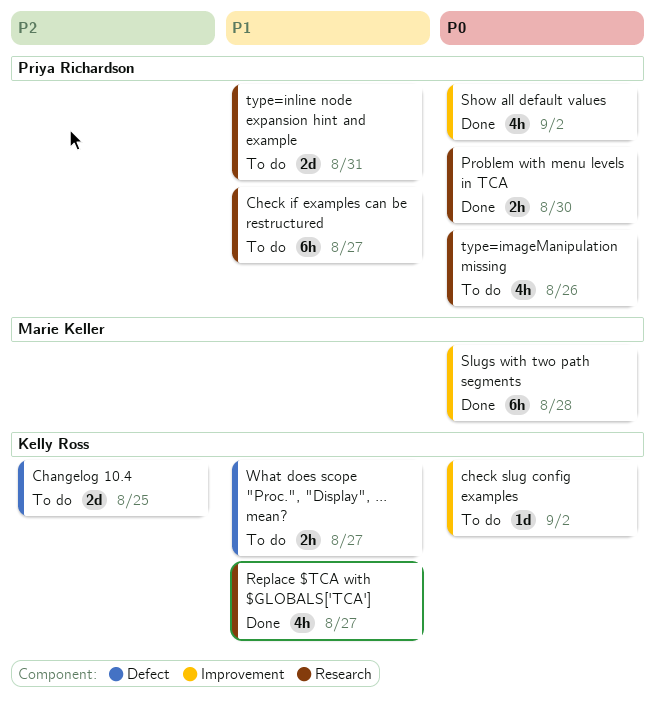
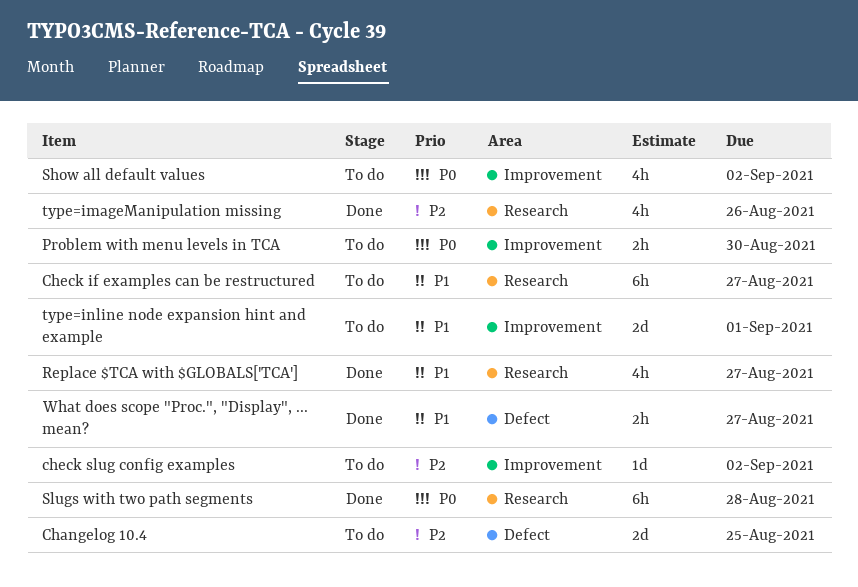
check slug config examples, priority: P0 -> P2
Problem with menu levels in TCA, status: Done -> To do
Problem with menu levels in TCA, label: Research -> Improvement
Show all default values, status: Done -> To do
Slugs with two path segments, label: Improvement -> Research
type=imageManipulation missing, status: To do -> Done
type=imageManipulation missing, priority: P0 -> P2
type=inline node expansion hint and example, label: Research -> Improvement
type=inline node expansion hint and example, due: Aug 31 -> Sep 1
What does scope "Proc.", "Display", ... mean?, status: To do -> Done

